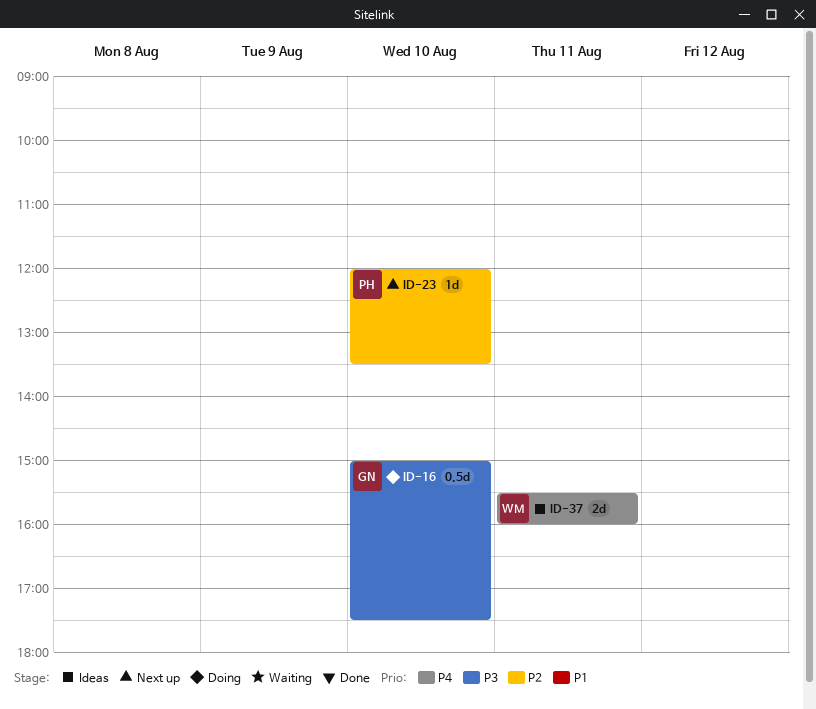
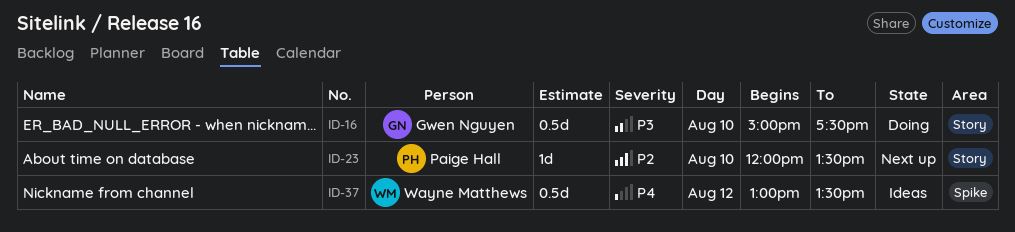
ID-37, estimate: 2d -> 0.5d
ID-37, day: Aug 11 -> Aug 12
ID-37, begins: 15:30 -> 13:00
ID-37, ends: 16:00 -> 13:30

